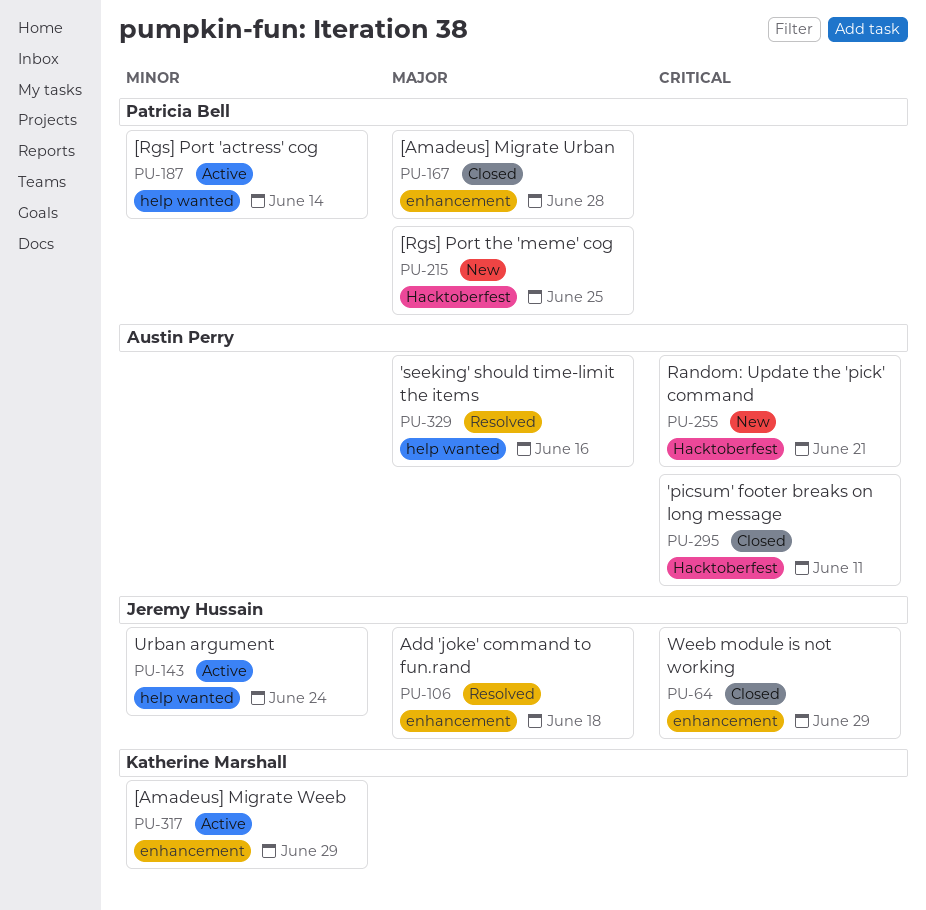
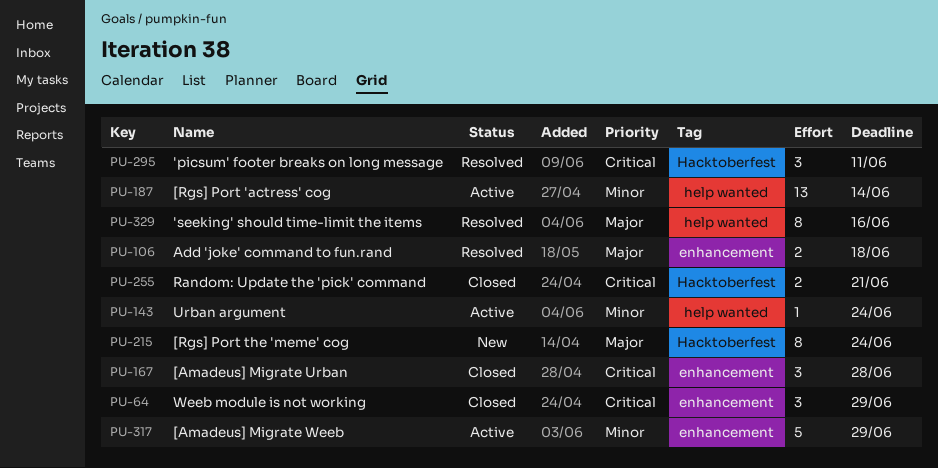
PU-167, priority: Major -> Critical
PU-215, due: Jun 25 -> Jun 24
PU-255, status: New -> Closed
PU-295, status: Closed -> Resolved

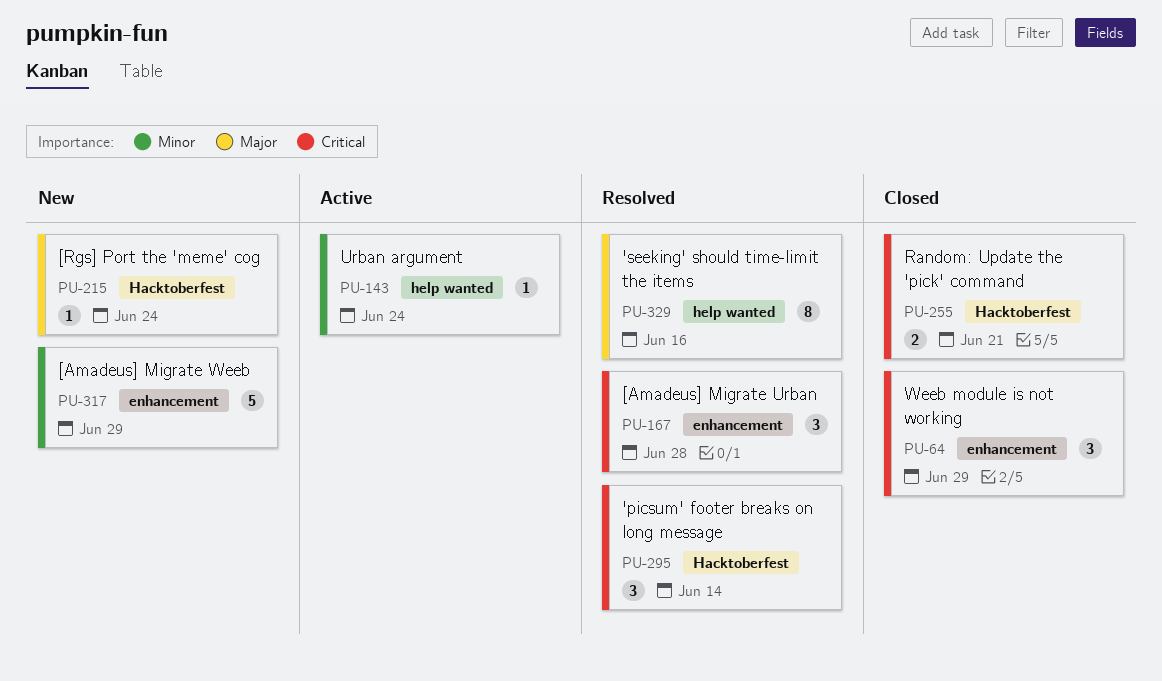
PU-106: present -> none
PU-167, status: Closed -> Resolved
PU-187: present -> none
PU-215, estimate: 8 -> 1
PU-295, due: Jun 11 -> Jun 14
PU-317, status: Active -> New

